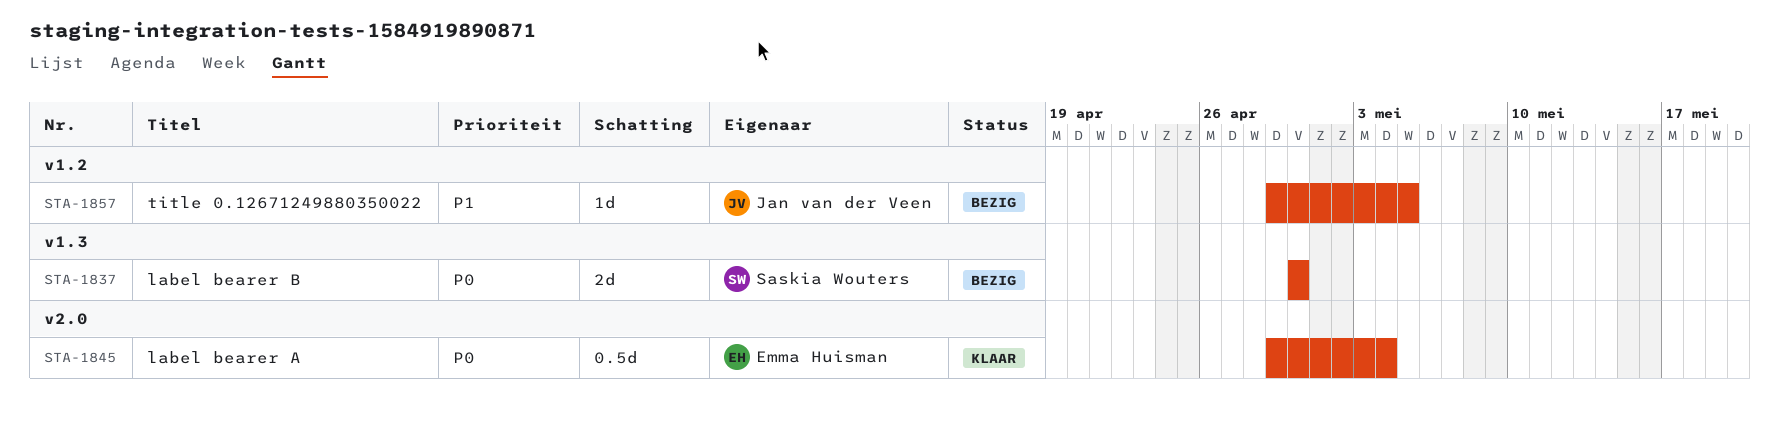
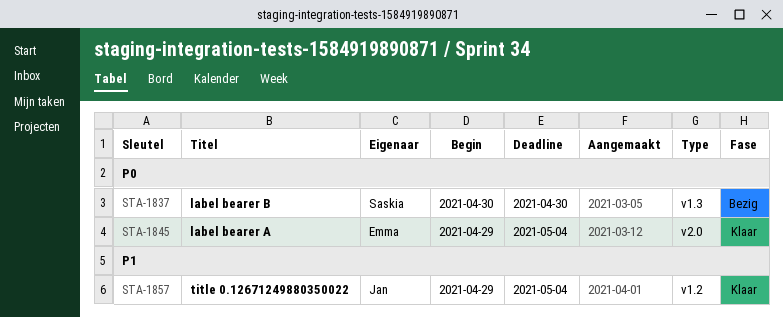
STA-1857, status: Bezig -> Klaar
STA-1857, due: May 5 -> May 4

